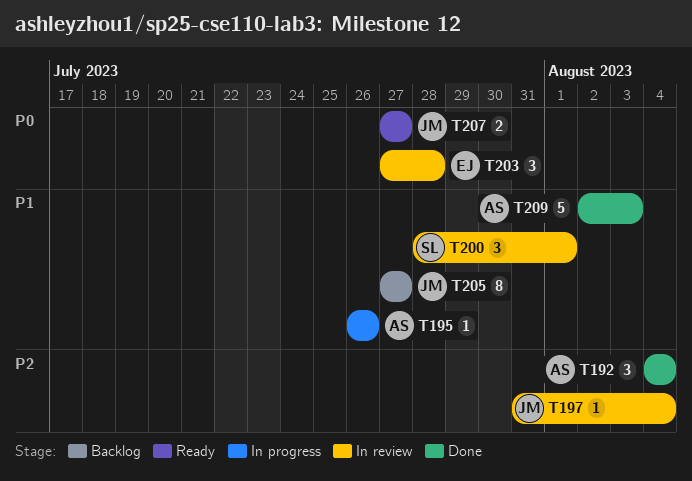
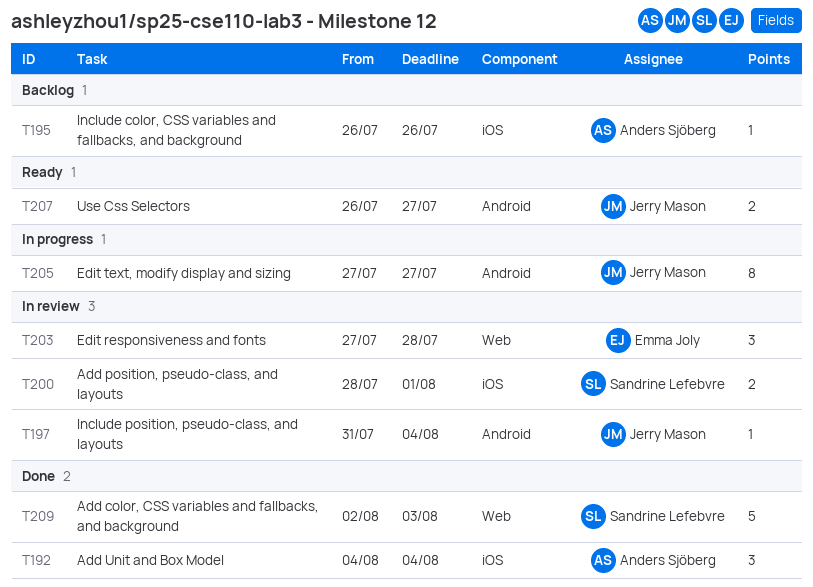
T195, status: In progress -> Backlog
T200, estimate: 3 -> 2
T205, status: Backlog -> In progress
T207, start: Jul 27 -> Jul 26
T209, owner: Anders Sjöberg -> Sandrine Lefebvre

